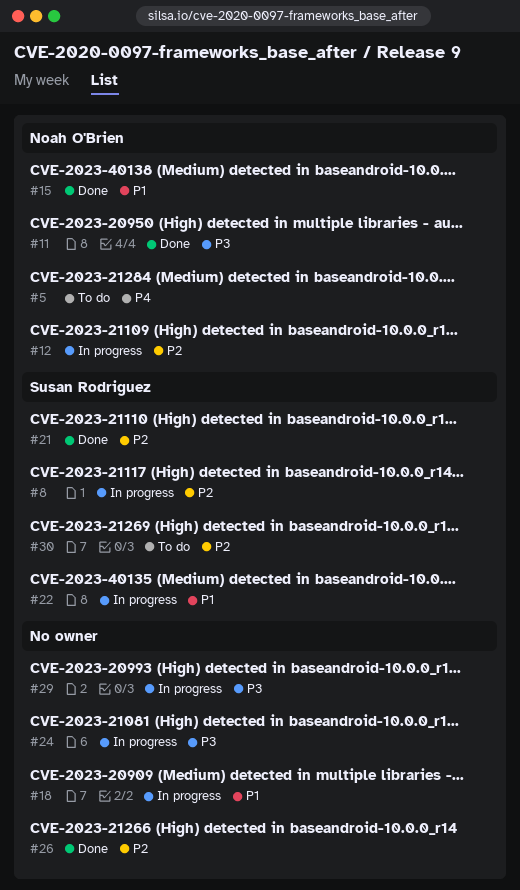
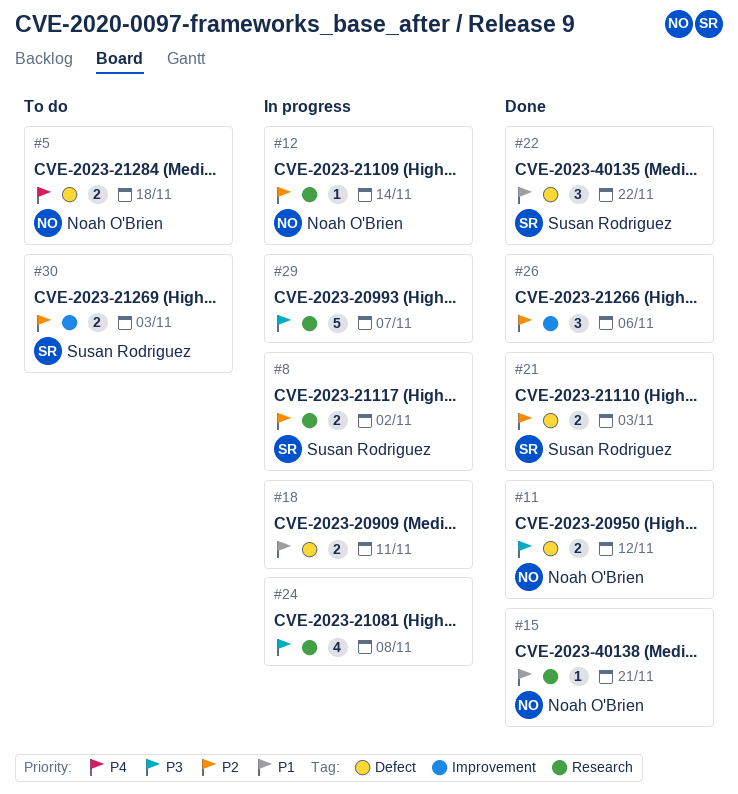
#22, status: In progress -> Done

